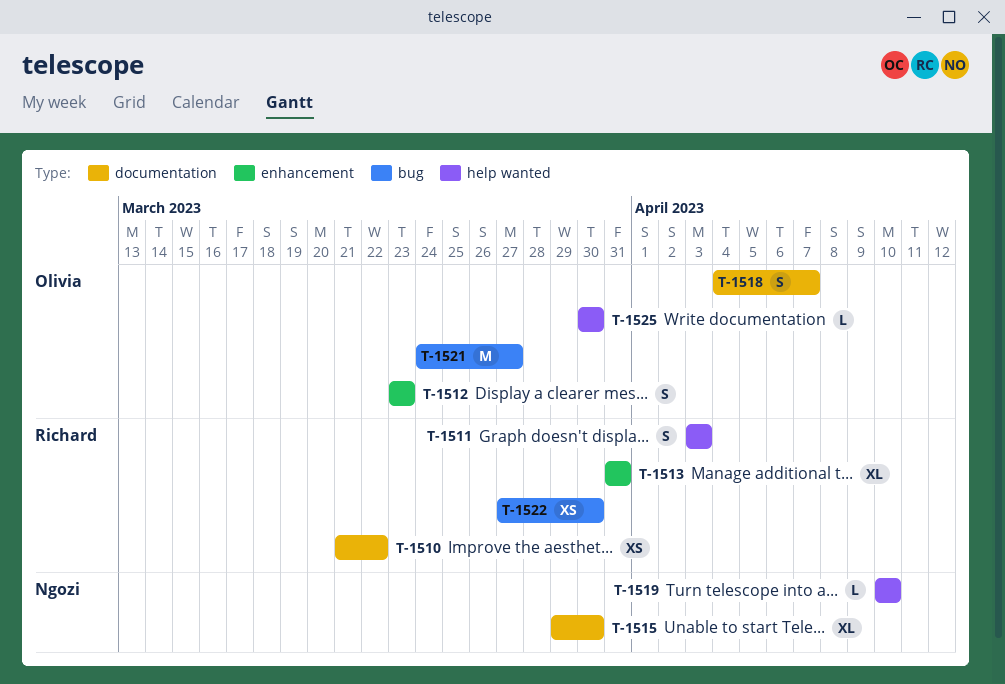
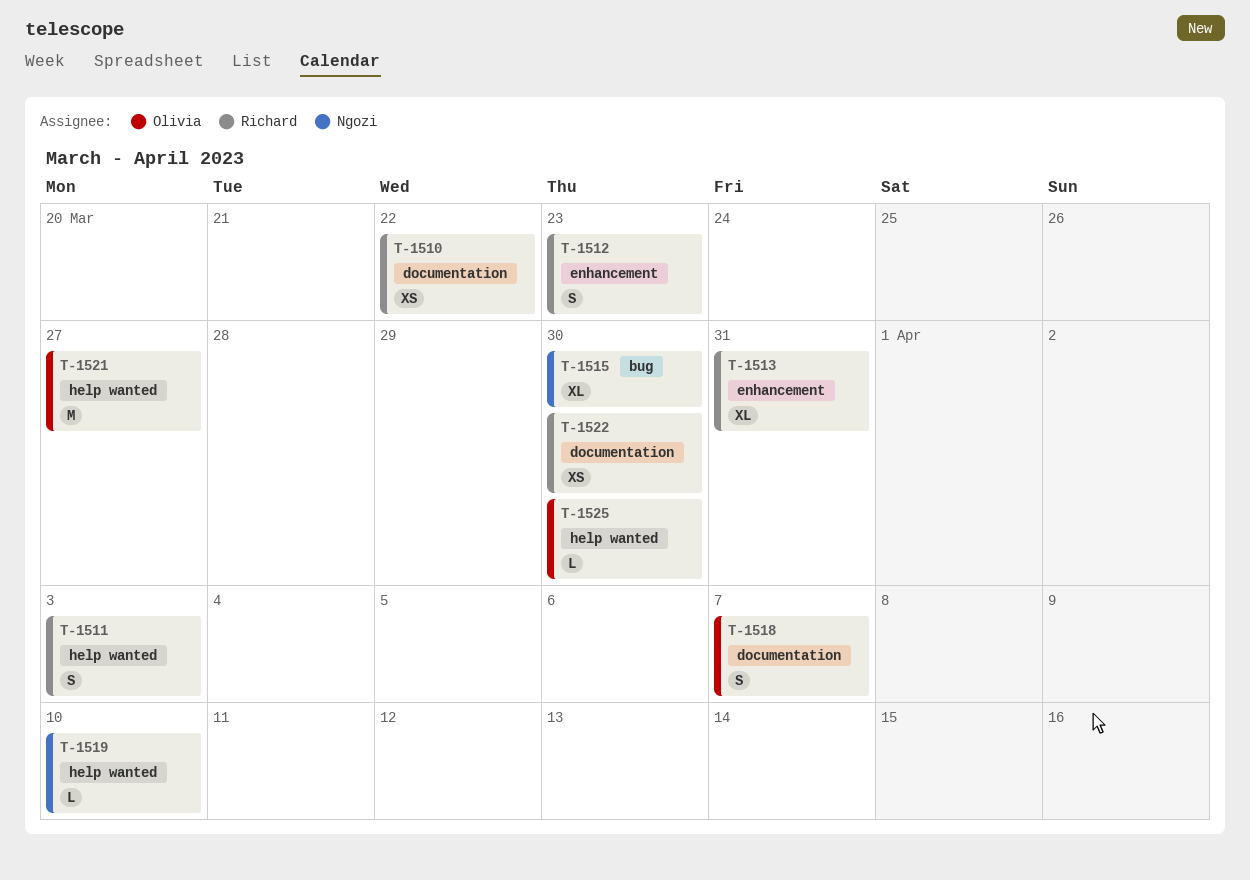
T-1512, owner: Olivia -> Richard
T-1515, label: documentation -> bug
T-1521, label: bug -> help wanted
T-1522, label: bug -> documentation

